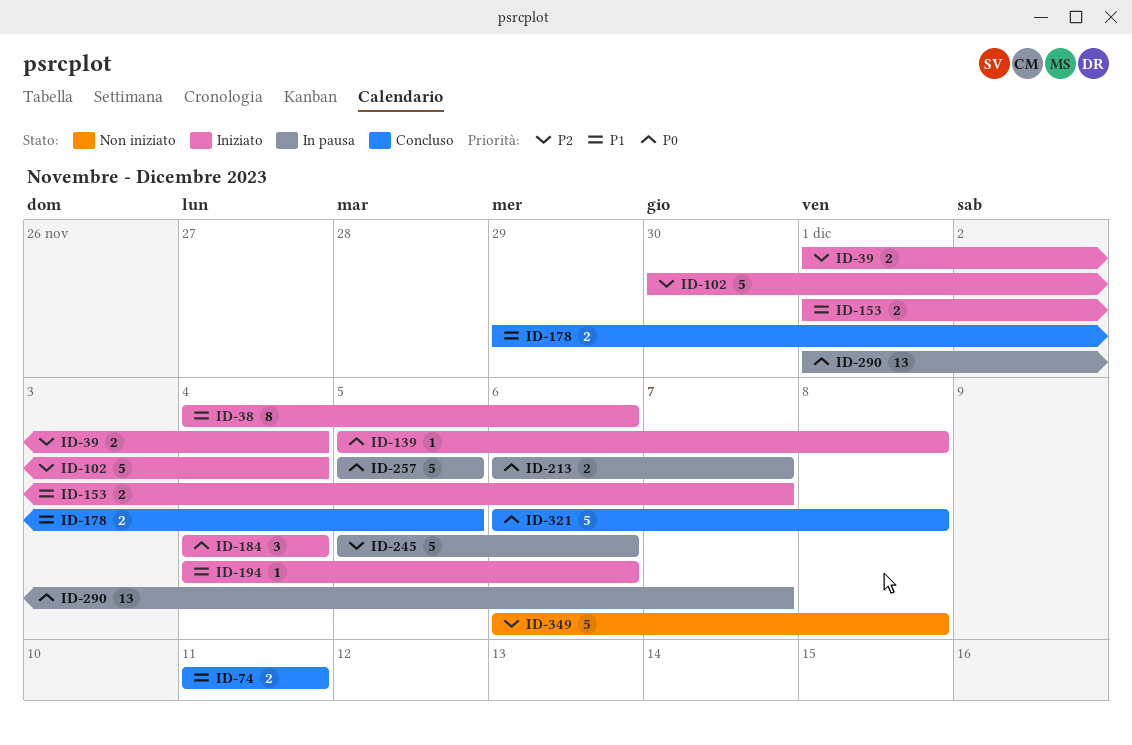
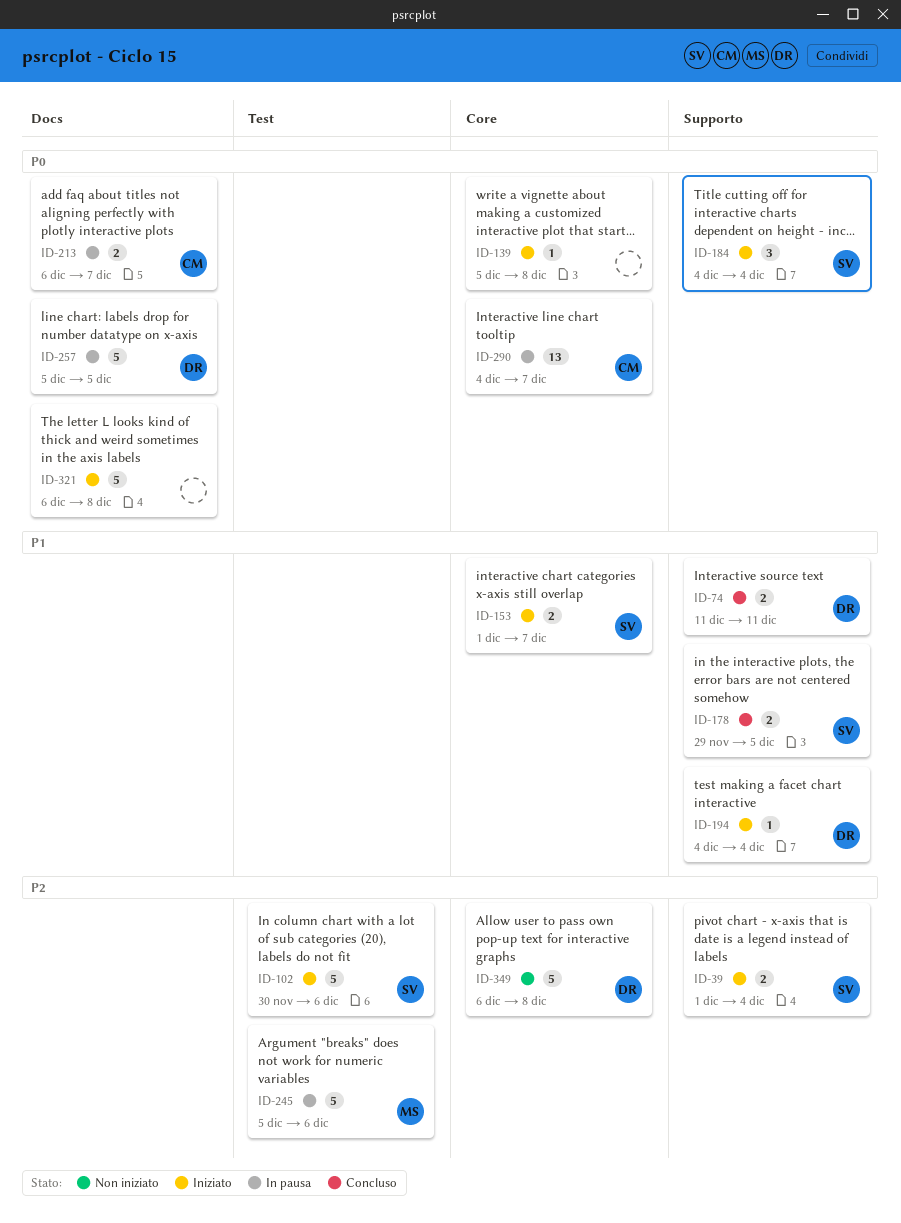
ID-38: present -> none
ID-102, due: Dec 4 -> Dec 6
ID-194, due: Dec 6 -> Dec 4
ID-290, start: Dec 1 -> Dec 4
ID-321, status: Concluso -> Iniziato

